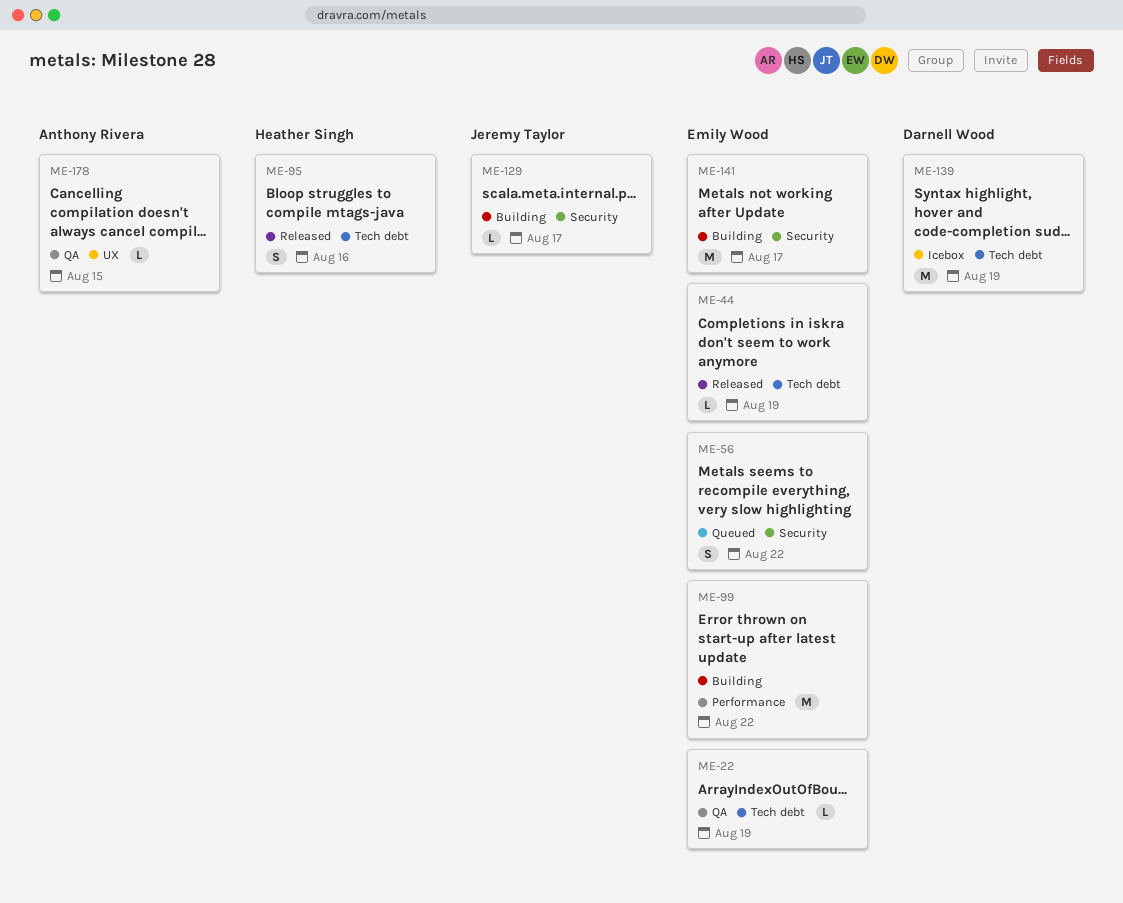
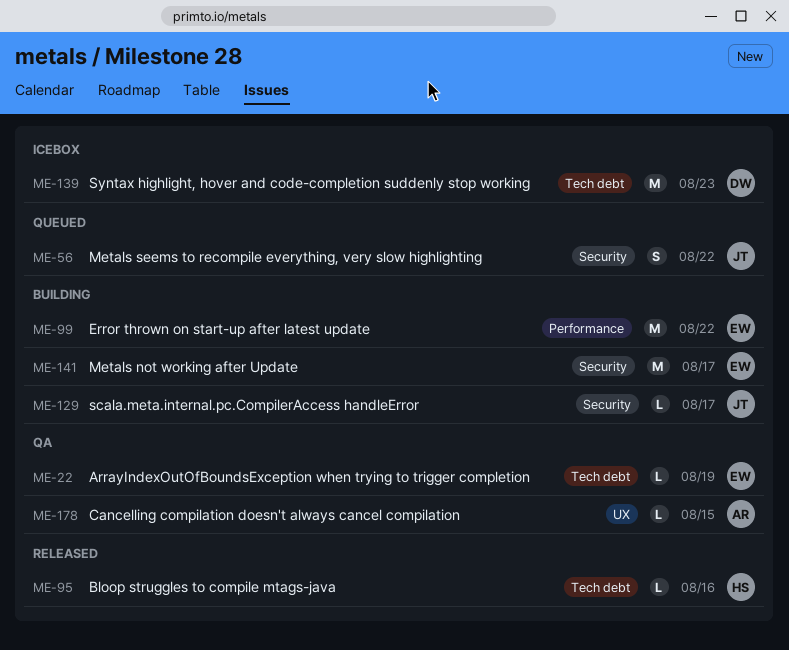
ME-44: present -> none
ME-56, owner: Emily Wood -> Jeremy Taylor
ME-95, estimate: S -> L
ME-139, due: Aug 19 -> Aug 23

